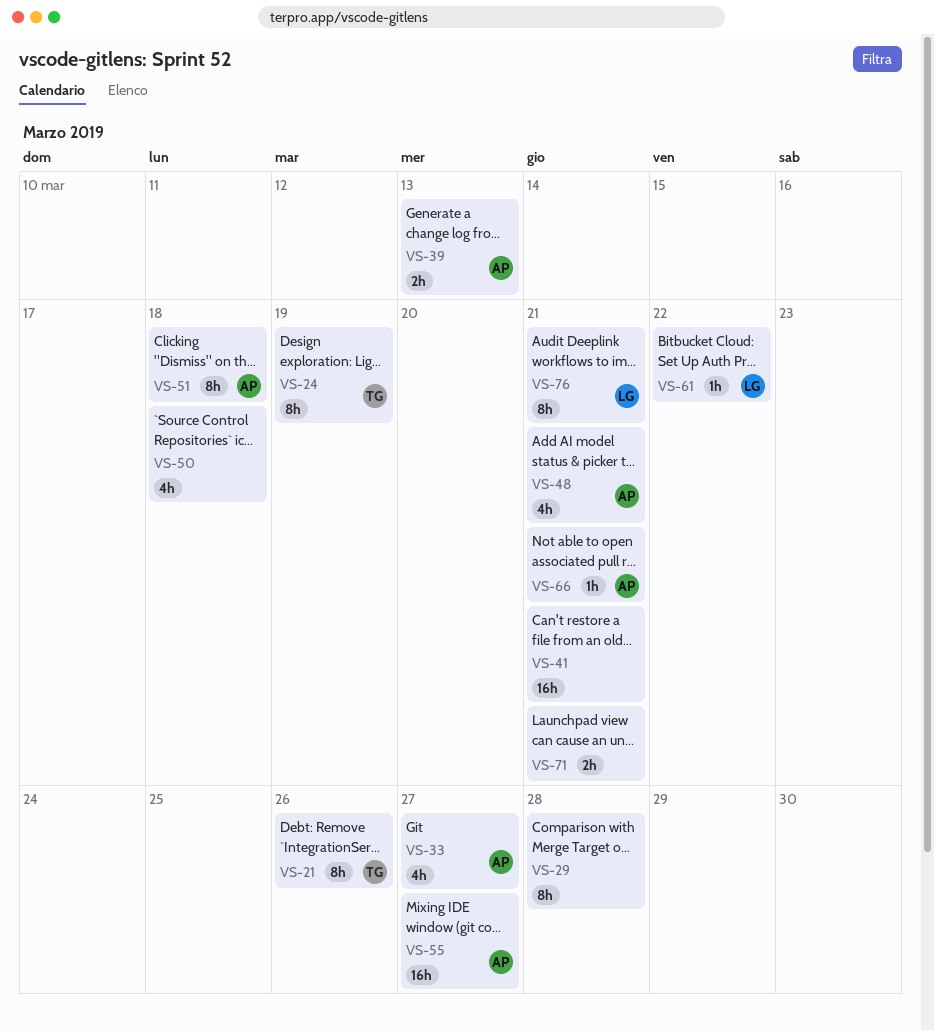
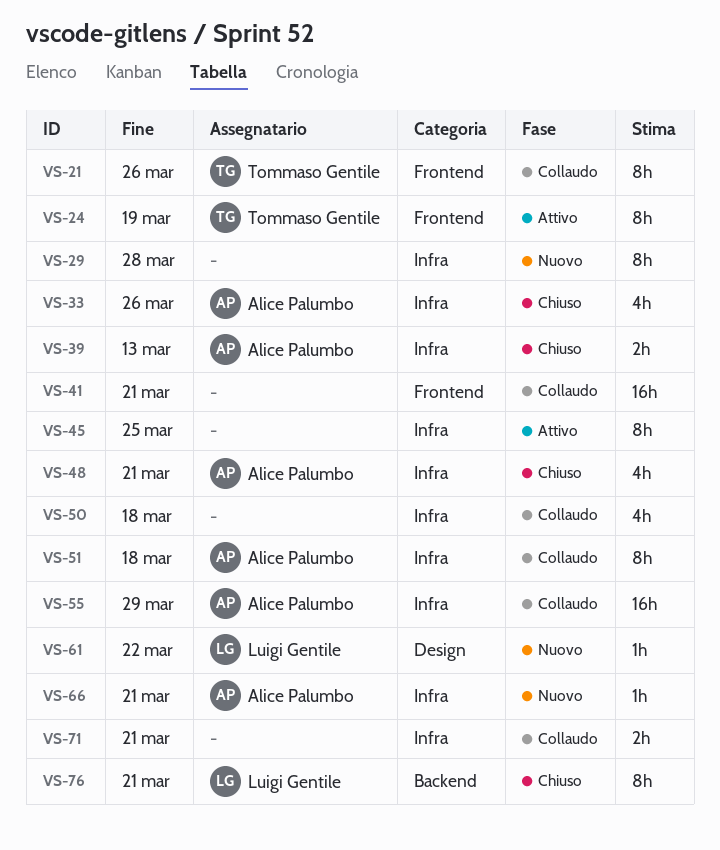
VS-33, due: Mar 27 -> Mar 26
VS-45: none -> present
VS-55, due: Mar 27 -> Mar 29

